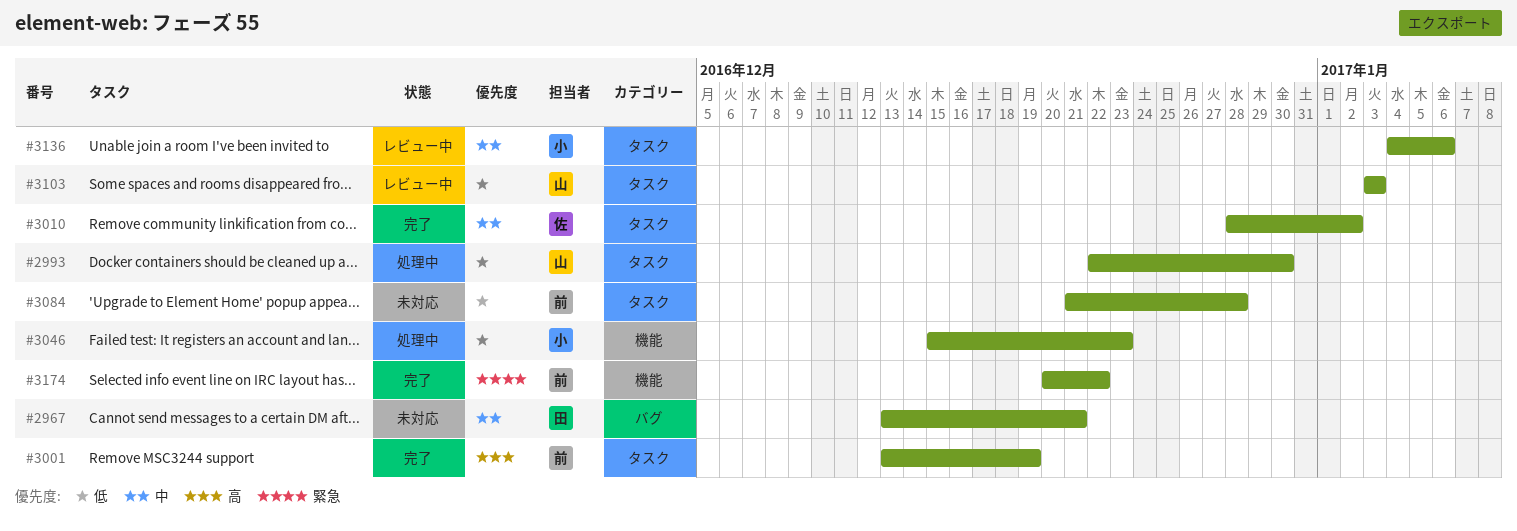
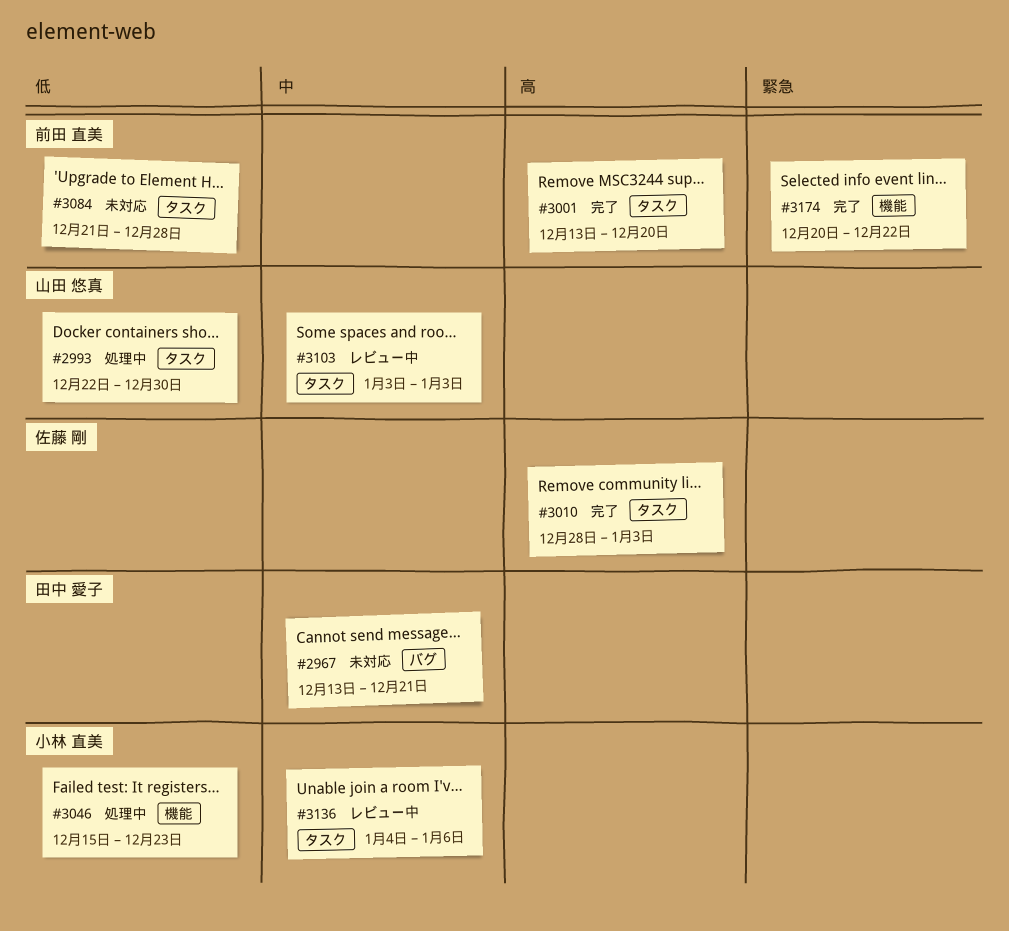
#3001, due: Dec 19 -> Dec 20
#3010, priority: 中 -> 高
#3010, due: Jan 2 -> Jan 3
#3103, priority: 低 -> 中

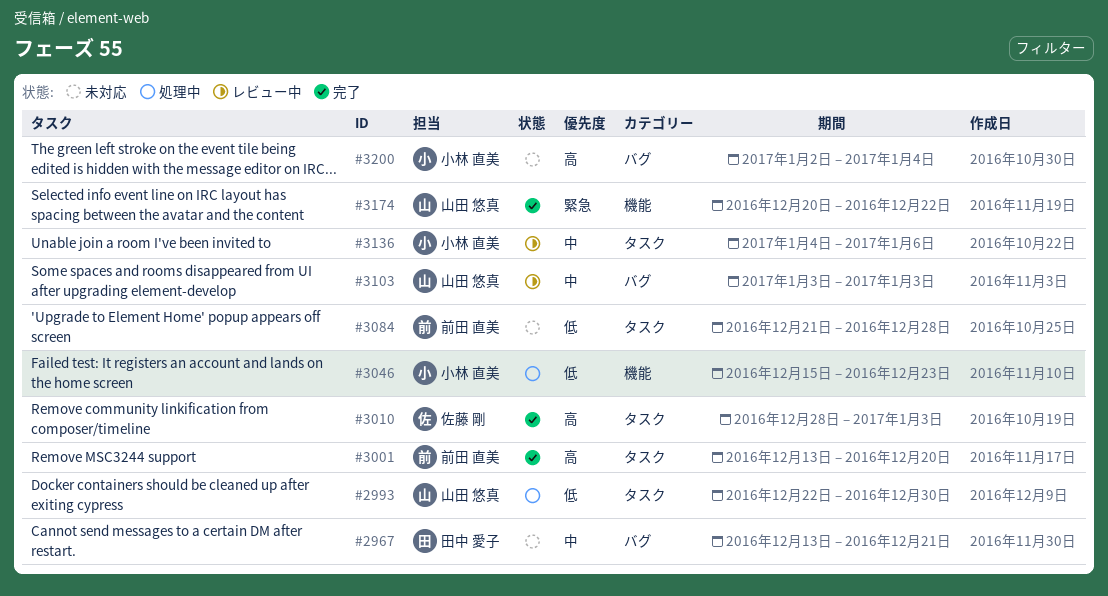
#3103, label: タスク -> バグ
#3174, owner: 前田 直美 -> 山田 悠真
#3200: none -> present

